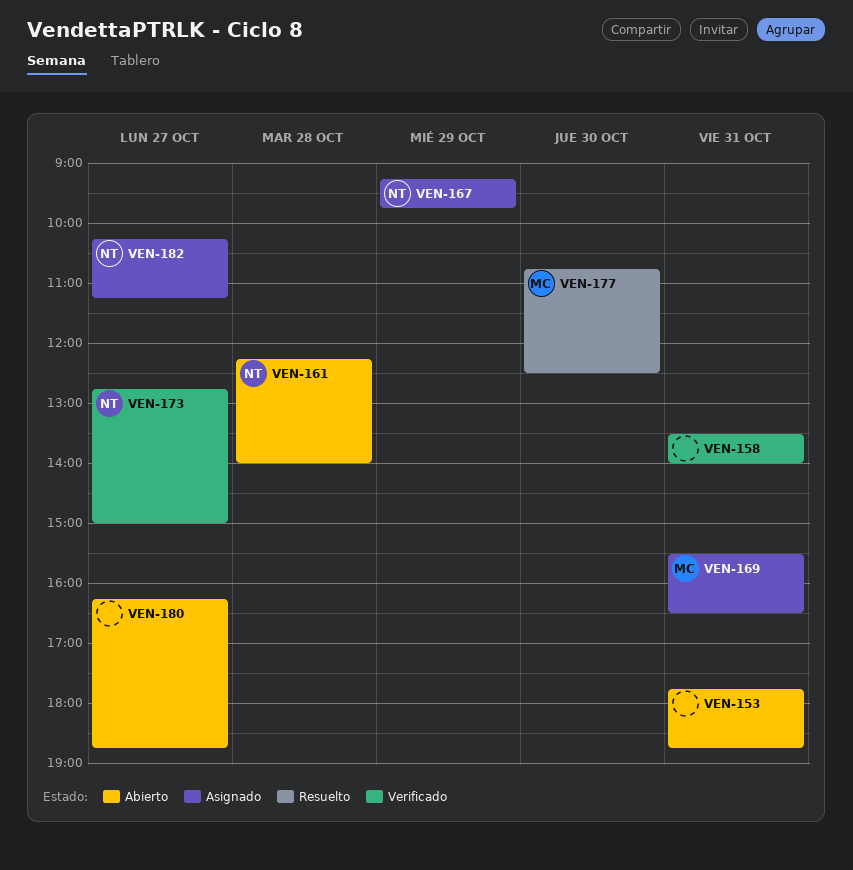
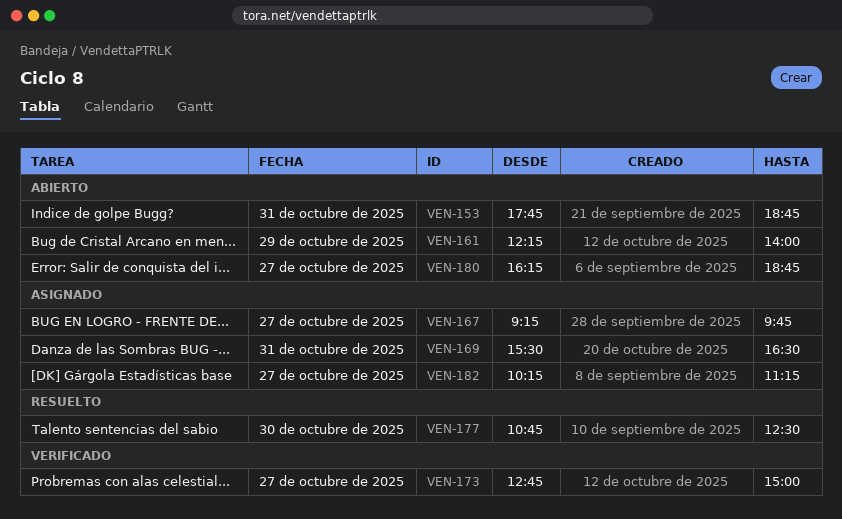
VEN-158: present -> none
VEN-161, day: Oct 28 -> Oct 29
VEN-167, day: Oct 29 -> Oct 27

